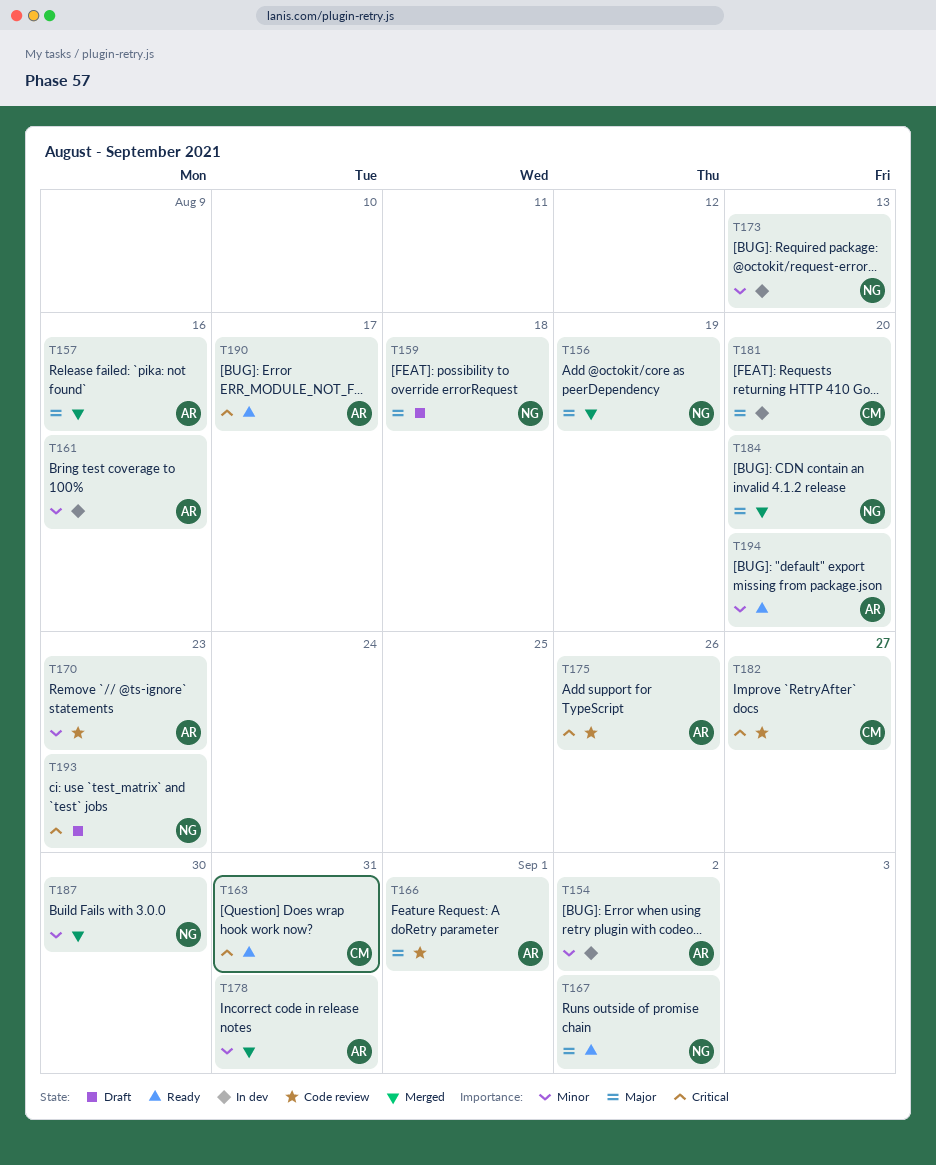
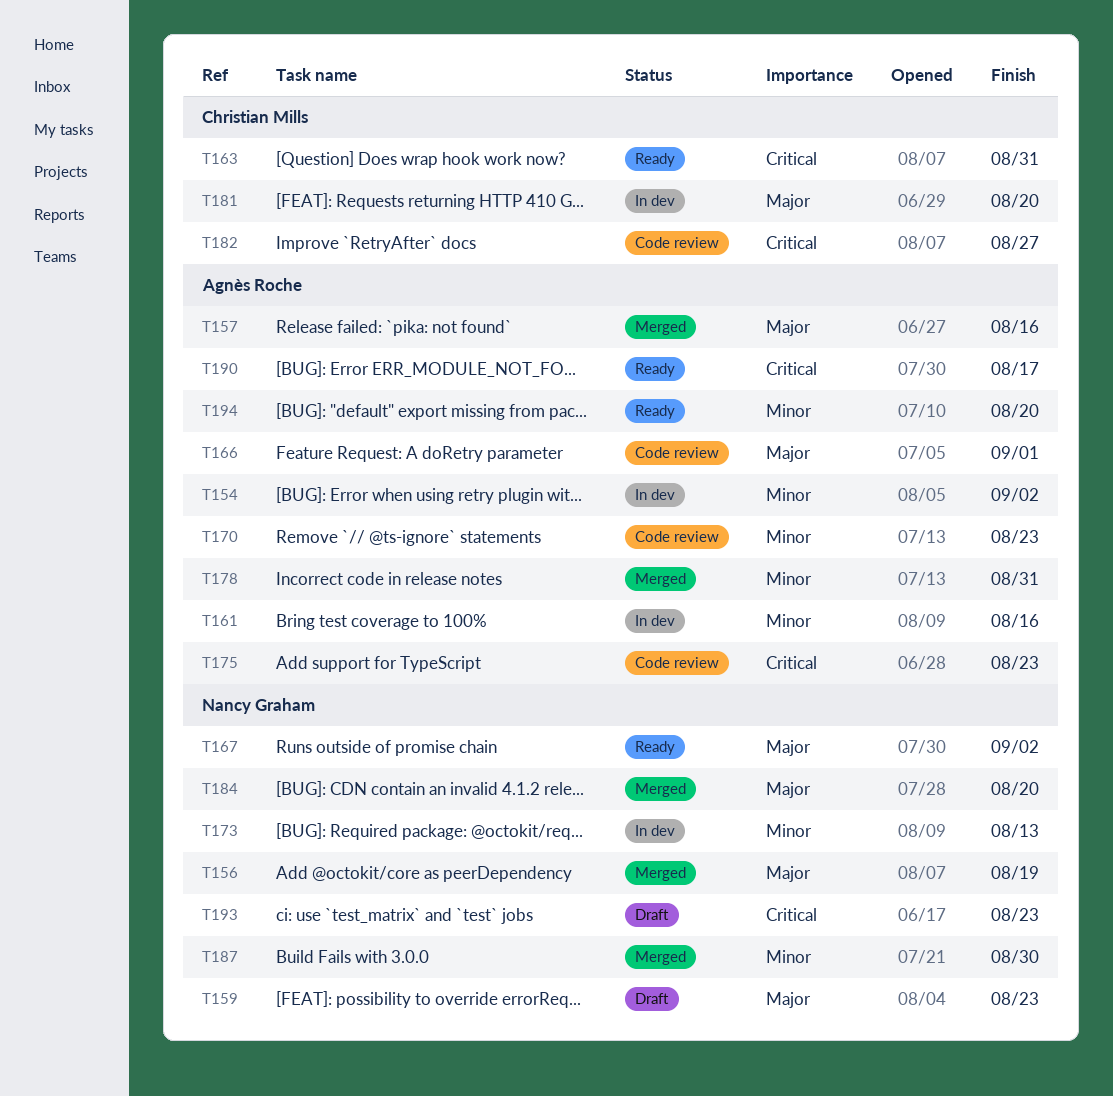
T159, due: Aug 18 -> Aug 23
T175, due: Aug 26 -> Aug 23

